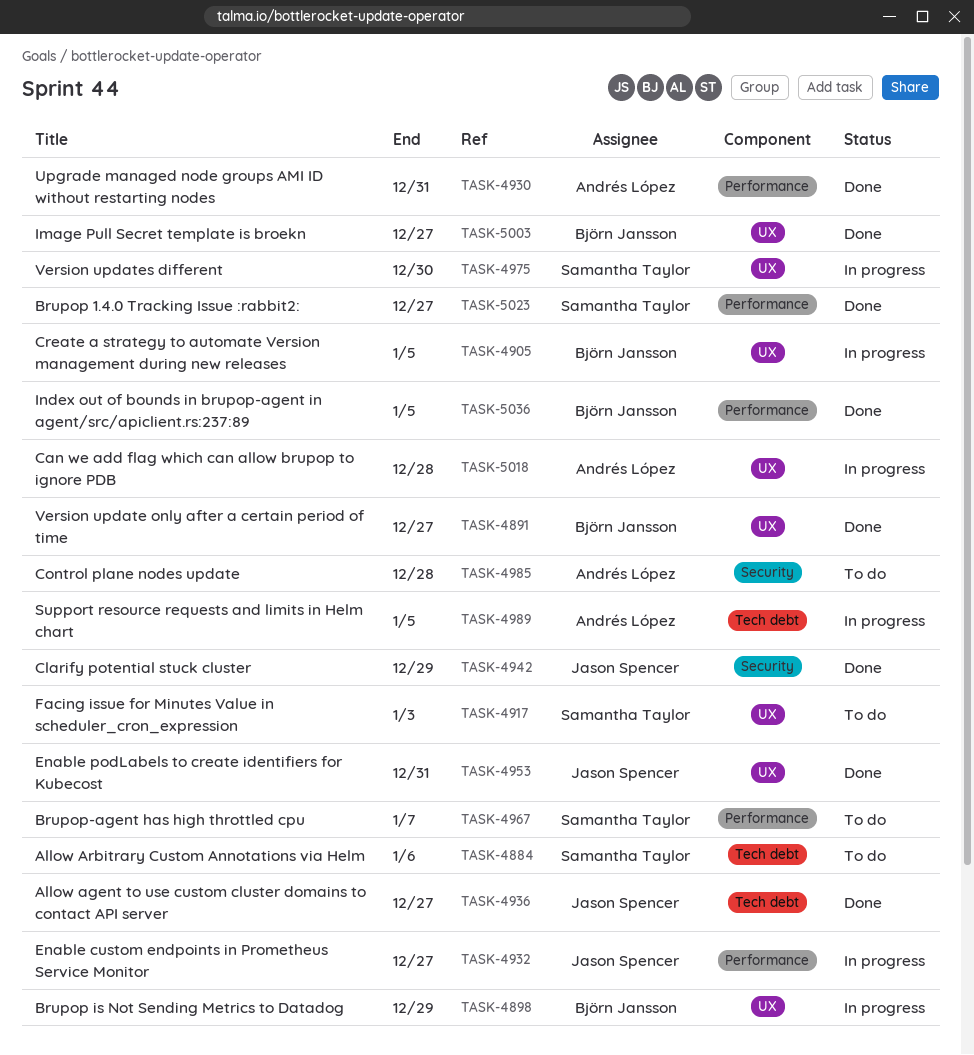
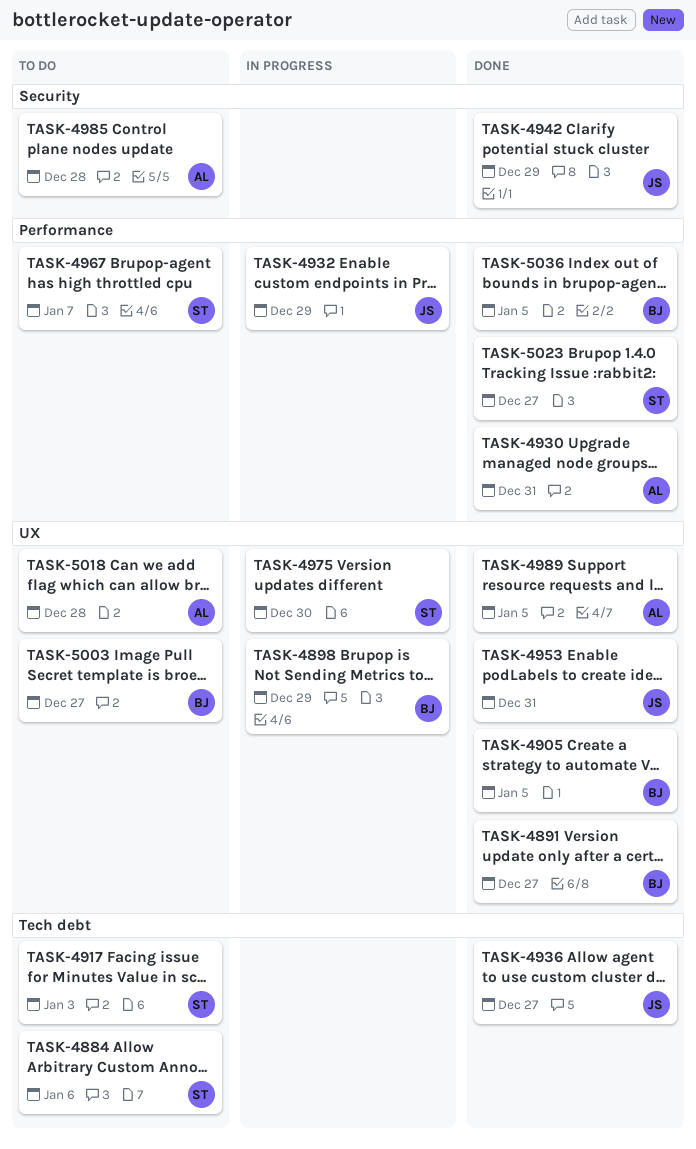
TASK-4905, status: In progress -> Done
TASK-4917, label: UX -> Tech debt
TASK-4932, due: Dec 27 -> Dec 29
TASK-4989, status: In progress -> Done
TASK-4989, label: Tech debt -> UX
TASK-5003, status: Done -> To do
TASK-5018, status: In progress -> To do

